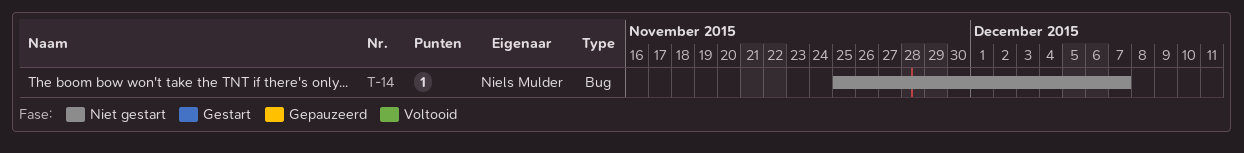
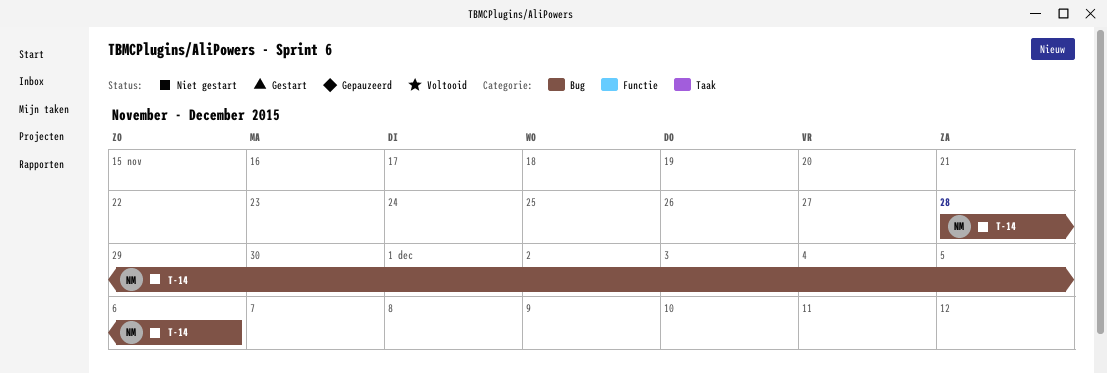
T-14, start: Nov 25 -> Nov 28
T-14, due: Dec 7 -> Dec 6

